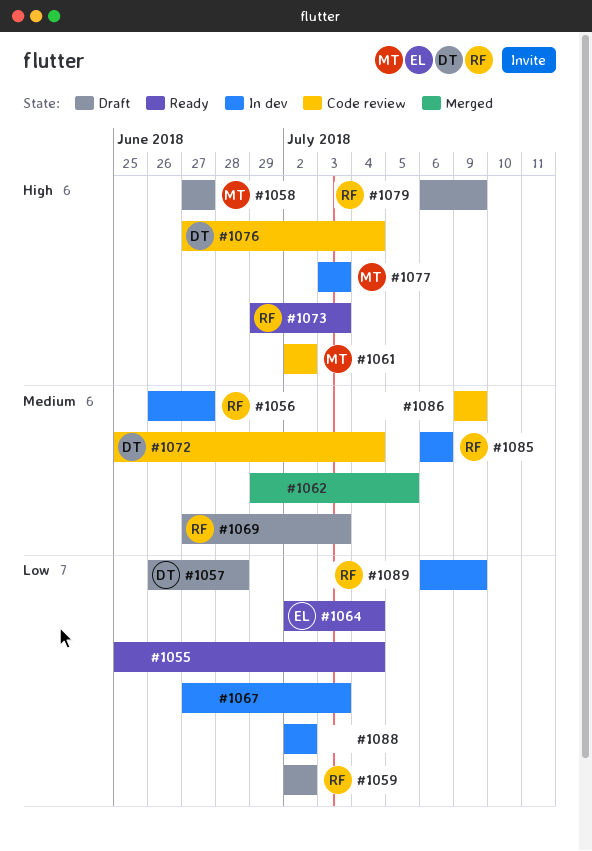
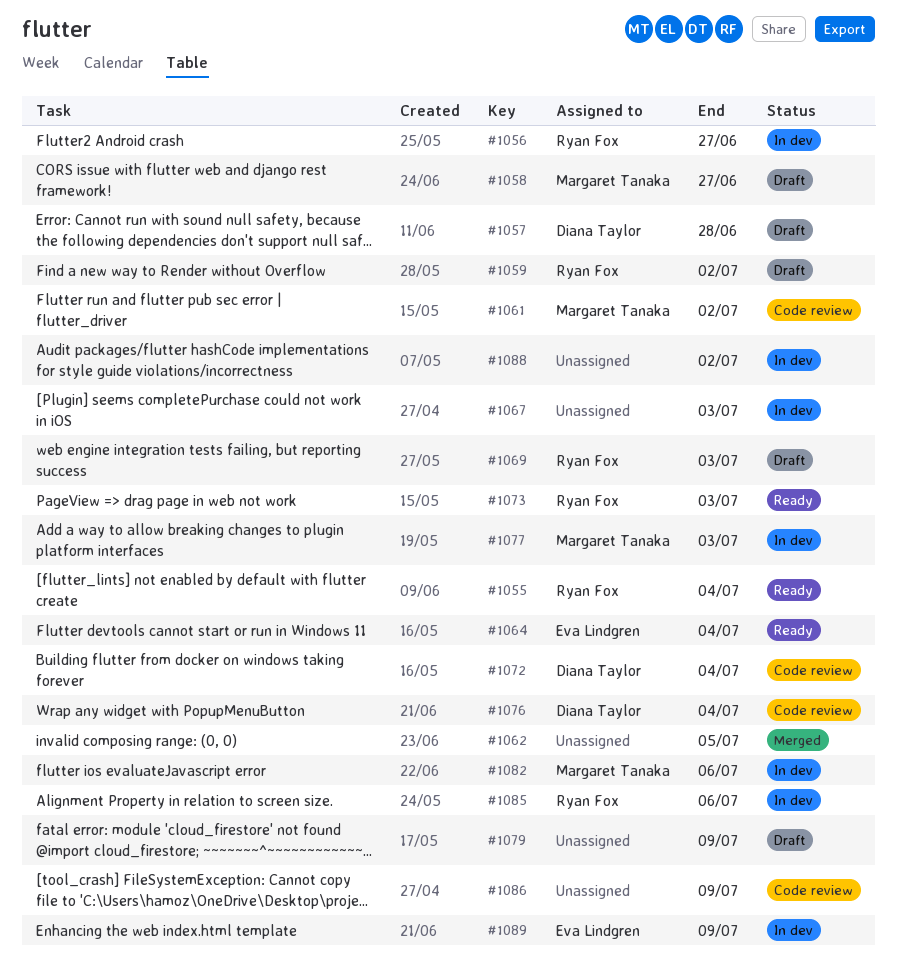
#1055, owner: none -> Ryan Fox
#1079, owner: Ryan Fox -> none
#1082: none -> present
#1089, owner: Ryan Fox -> Eva Lindgren

